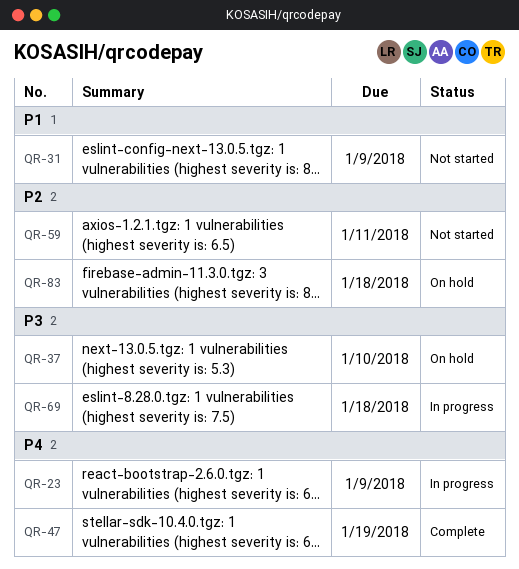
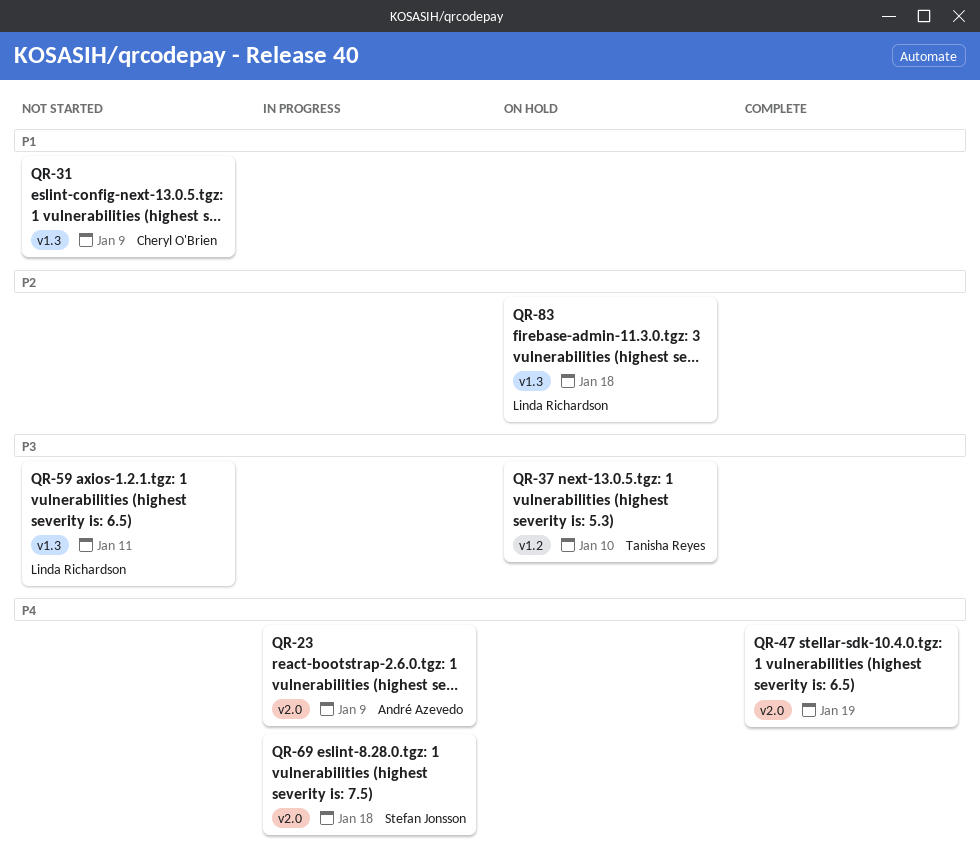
QR-59, priority: P2 -> P3
QR-69, priority: P3 -> P4

